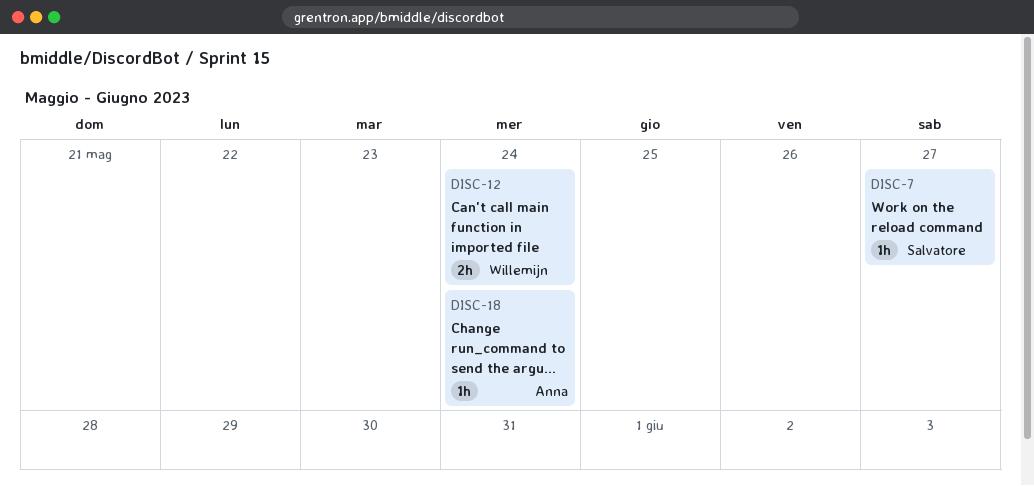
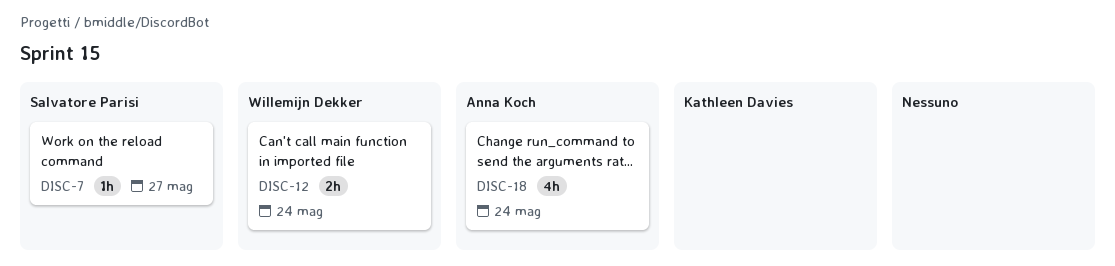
DISC-18, estimate: 1h -> 4h

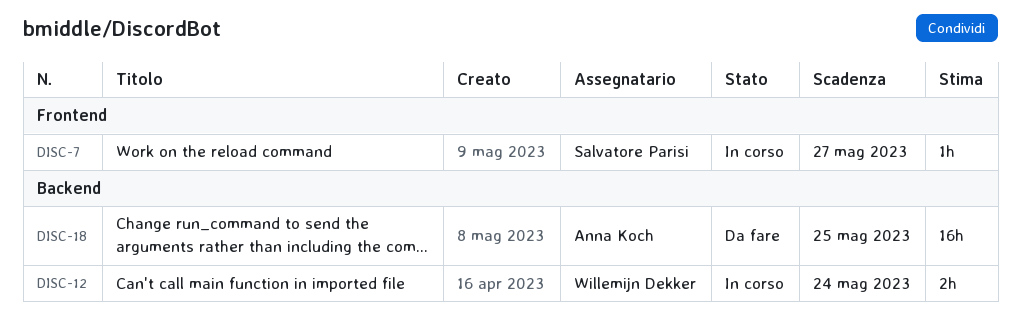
DISC-18, estimate: 4h -> 16h
DISC-18, due: May 24 -> May 25

